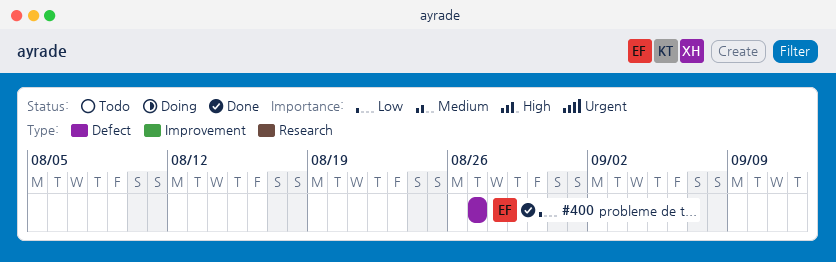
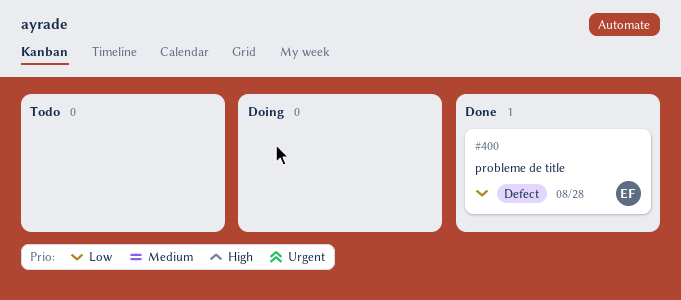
#400, due: Aug 27 -> Aug 28

